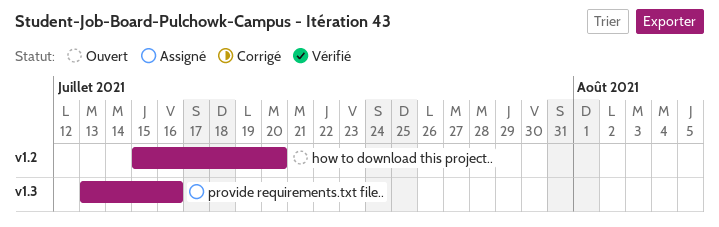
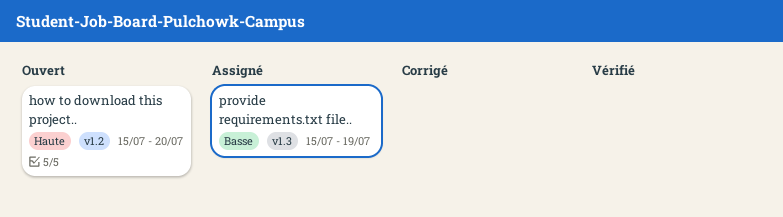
provide requirements.txt file.., start: Jul 13 -> Jul 15
provide requirements.txt file.., due: Jul 16 -> Jul 19

